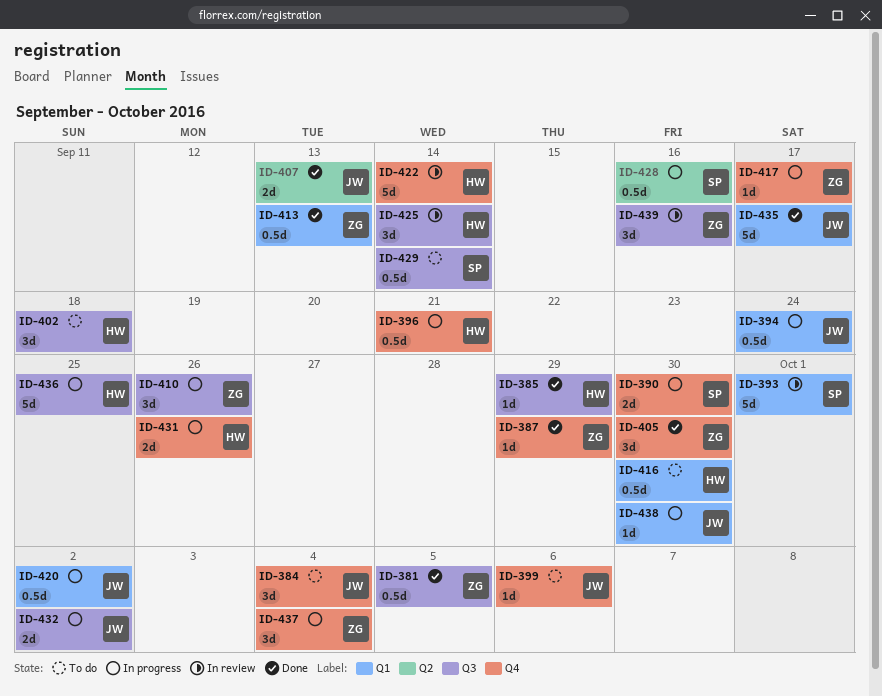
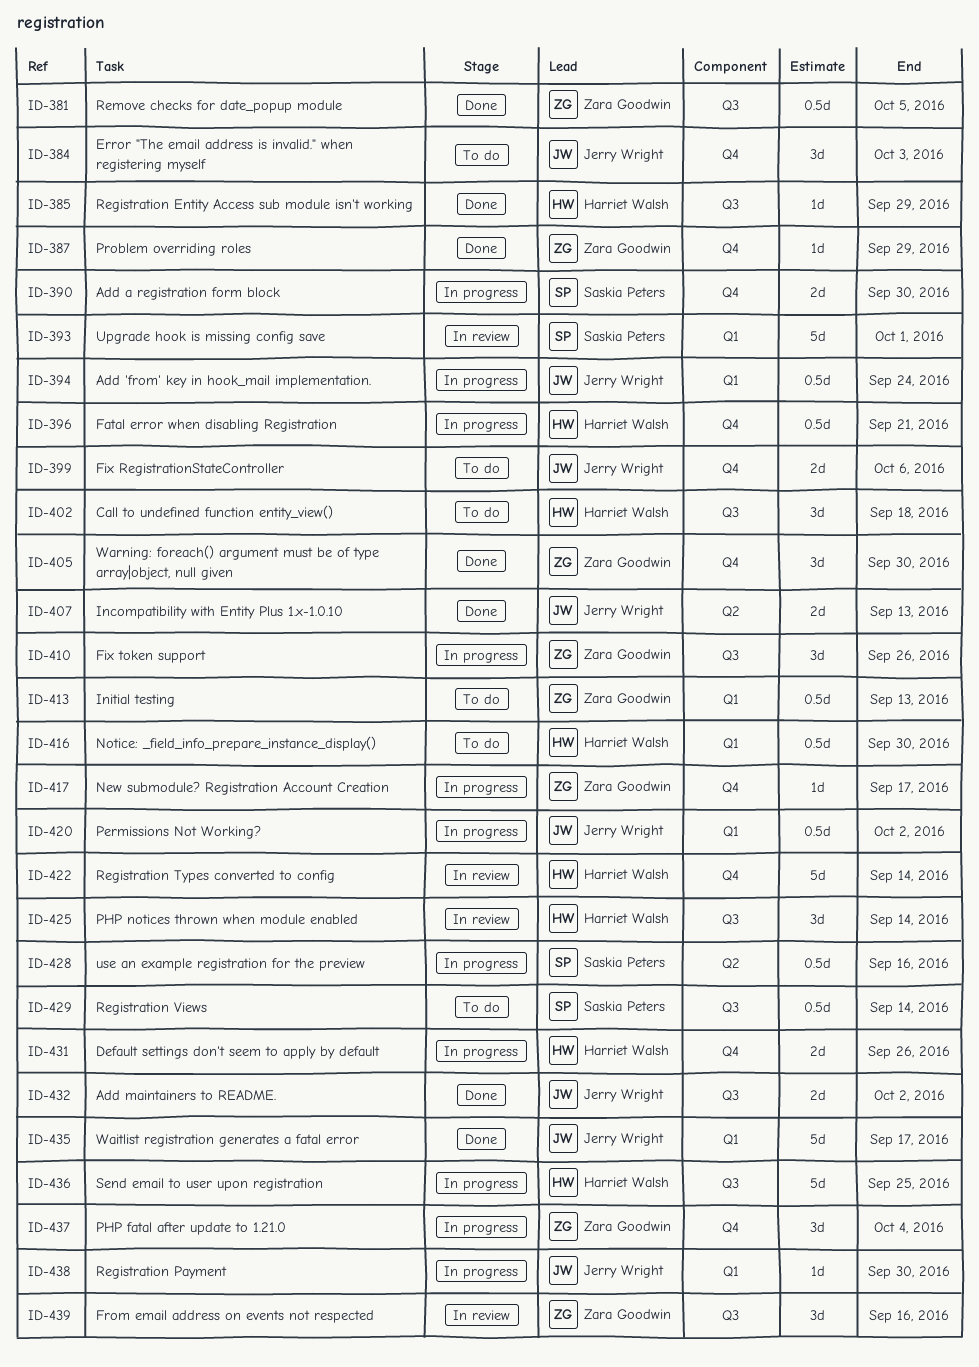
ID-384, due: Oct 4 -> Oct 3
ID-399, estimate: 1d -> 2d
ID-413, status: Done -> To do
ID-432, status: In progress -> Done

